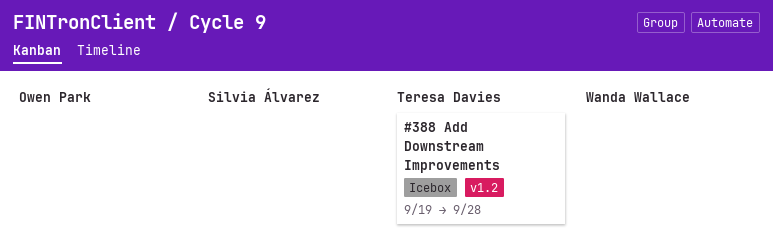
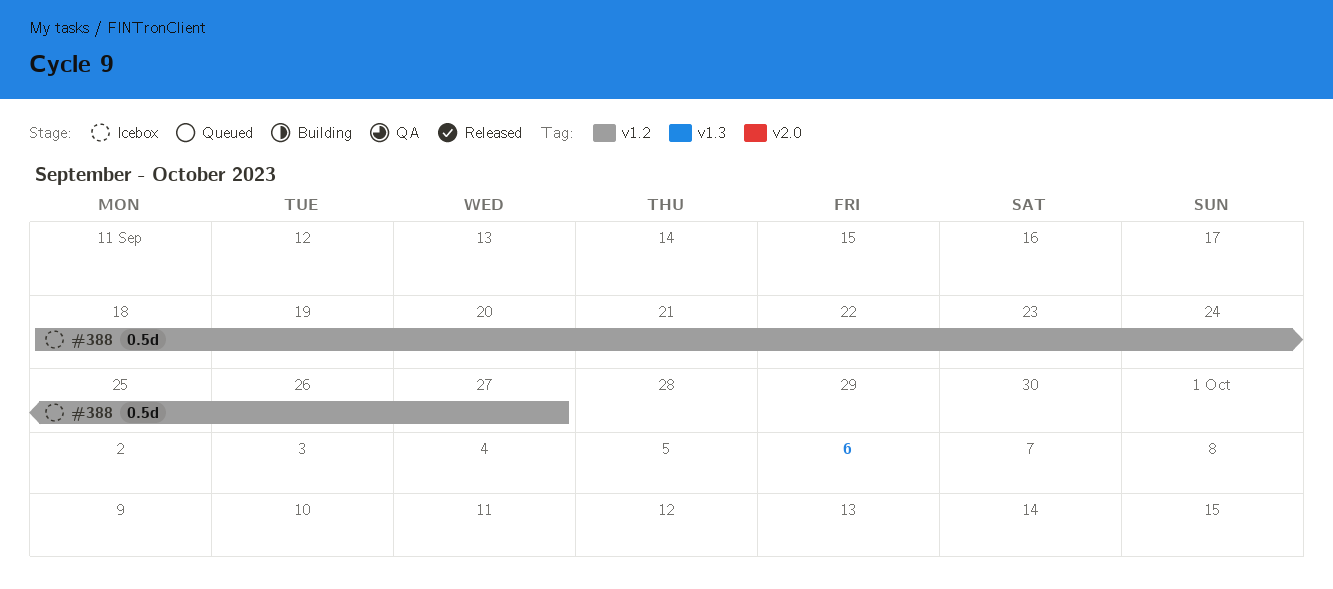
#388, start: Sep 19 -> Sep 18
#388, due: Sep 28 -> Sep 27

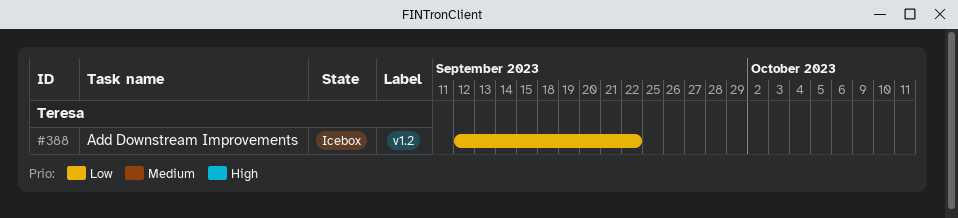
#388, start: Sep 18 -> Sep 12
#388, due: Sep 27 -> Sep 22

